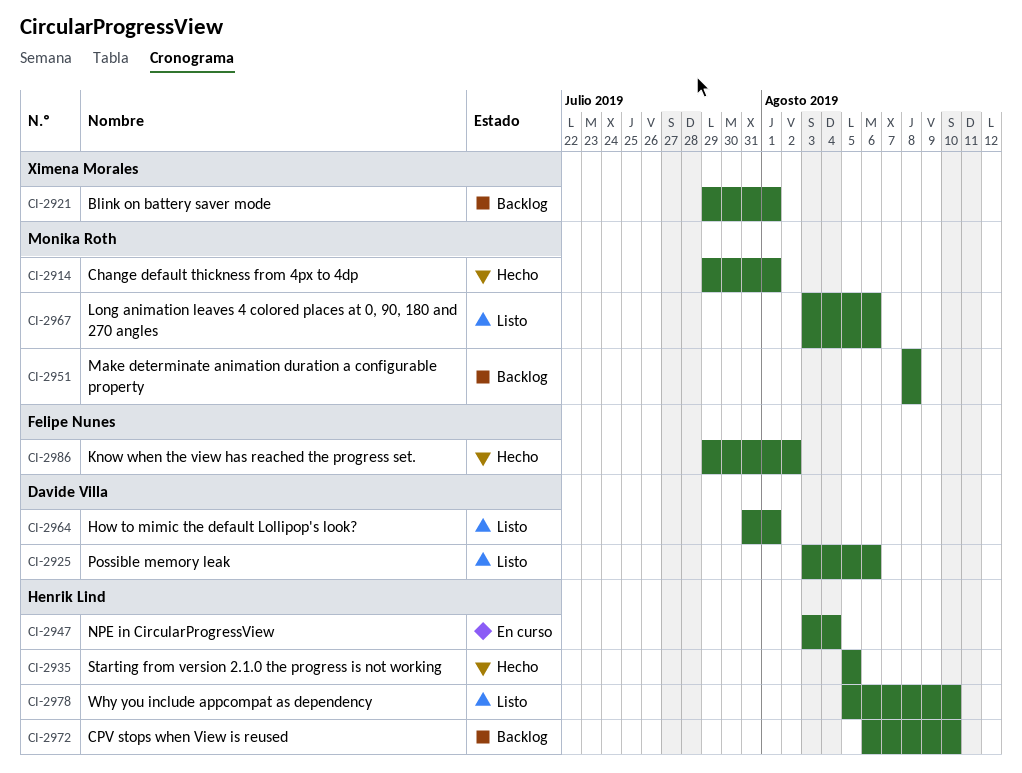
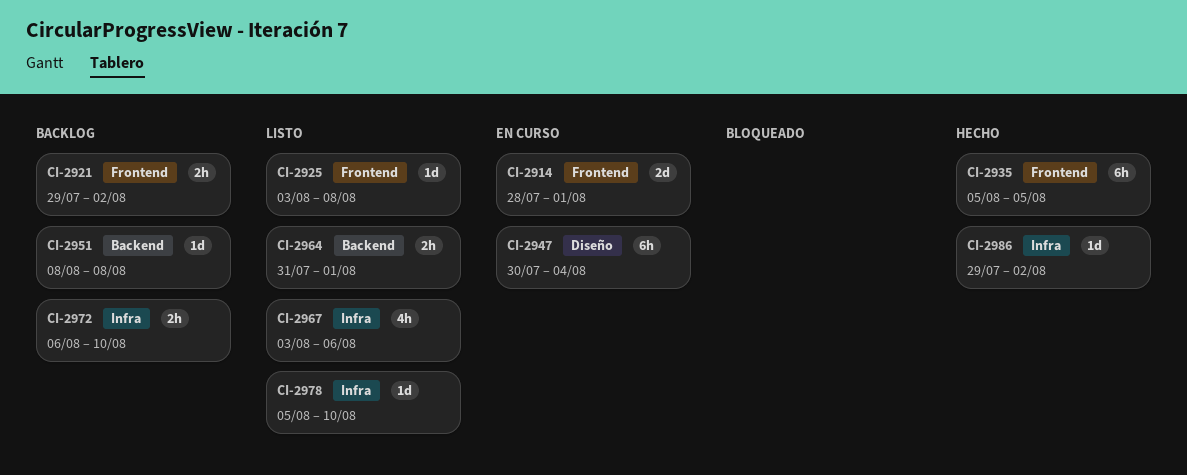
CI-2914, status: Hecho -> En curso
CI-2914, start: Jul 29 -> Jul 28
CI-2921, due: Aug 1 -> Aug 2
CI-2925, due: Aug 6 -> Aug 8
CI-2947, start: Aug 3 -> Jul 30

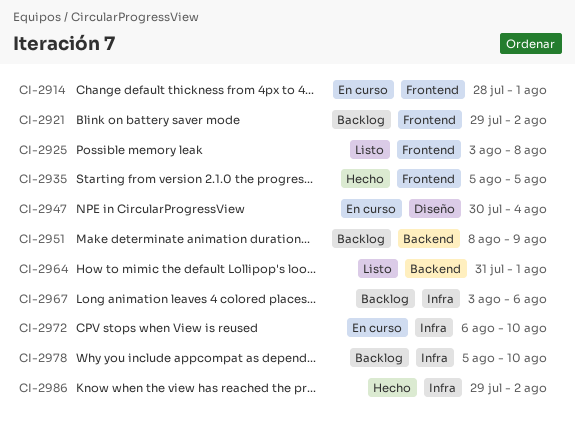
CI-2951, due: Aug 8 -> Aug 9
CI-2967, status: Listo -> Backlog
CI-2972, status: Backlog -> En curso
CI-2978, status: Listo -> Backlog

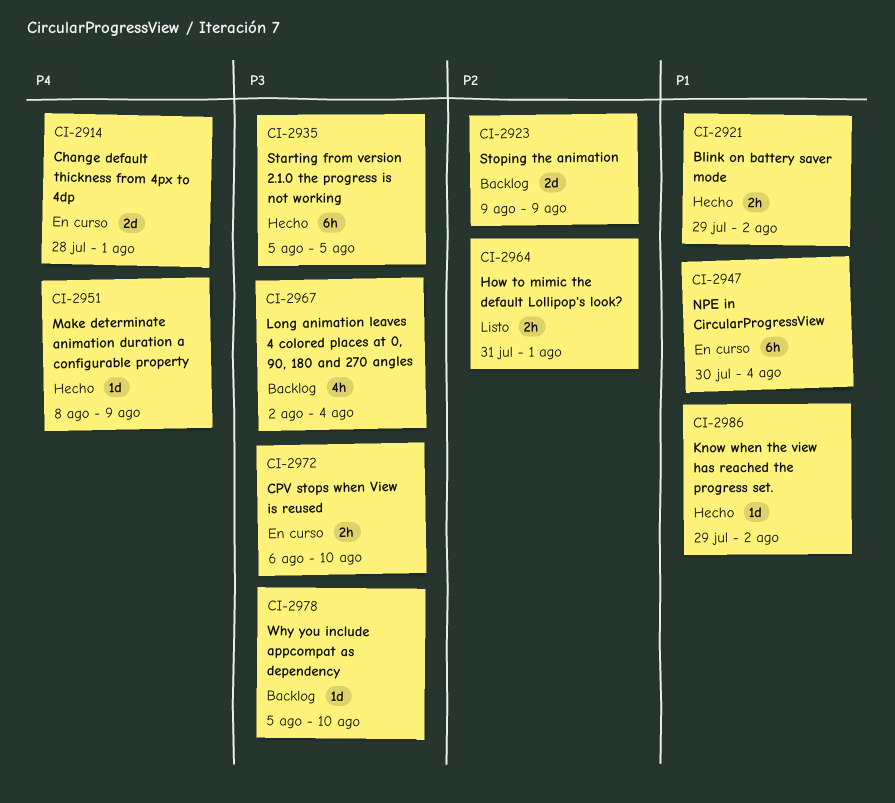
CI-2921, status: Backlog -> Hecho
CI-2923: none -> present
CI-2925: present -> none
CI-2951, status: Backlog -> Hecho
CI-2967, start: Aug 3 -> Aug 2
CI-2967, due: Aug 6 -> Aug 4

